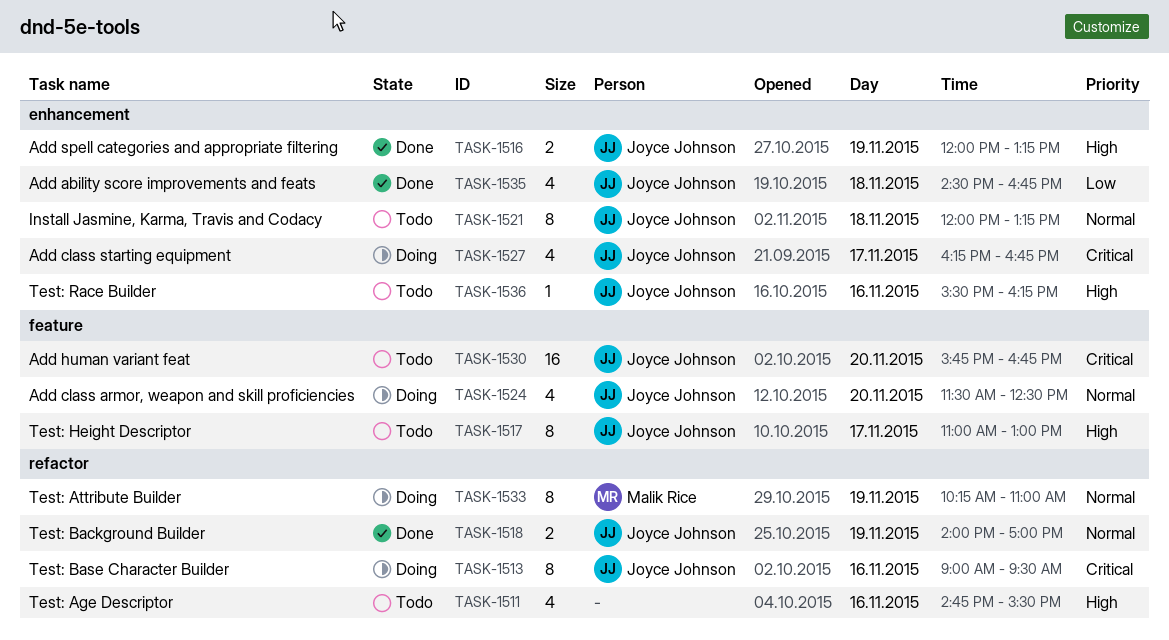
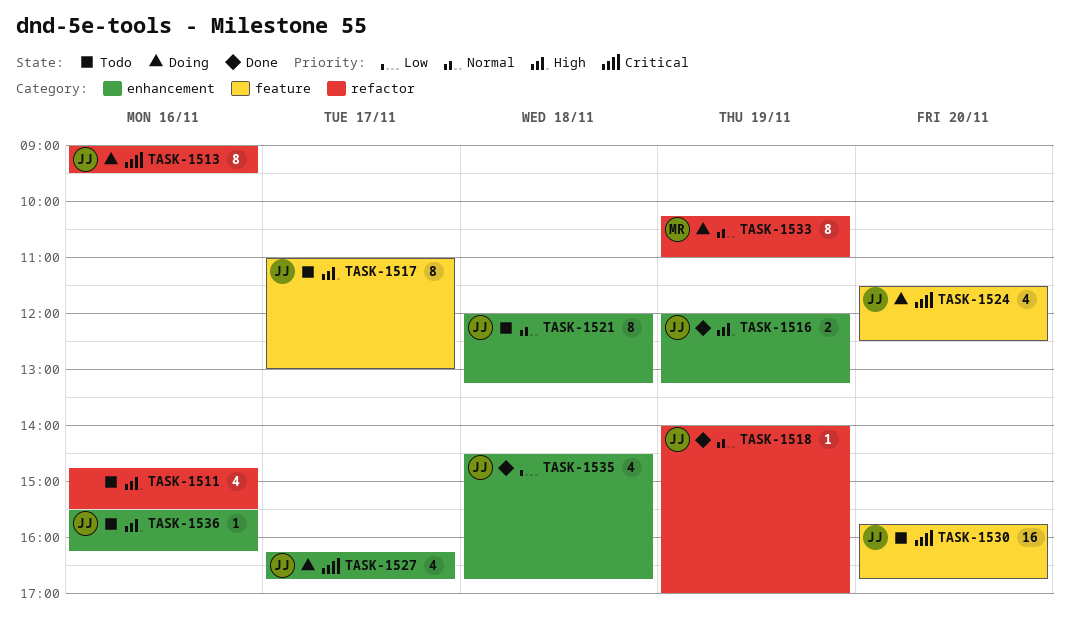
TASK-1518, estimate: 2 -> 1
TASK-1524, priority: Normal -> Critical

